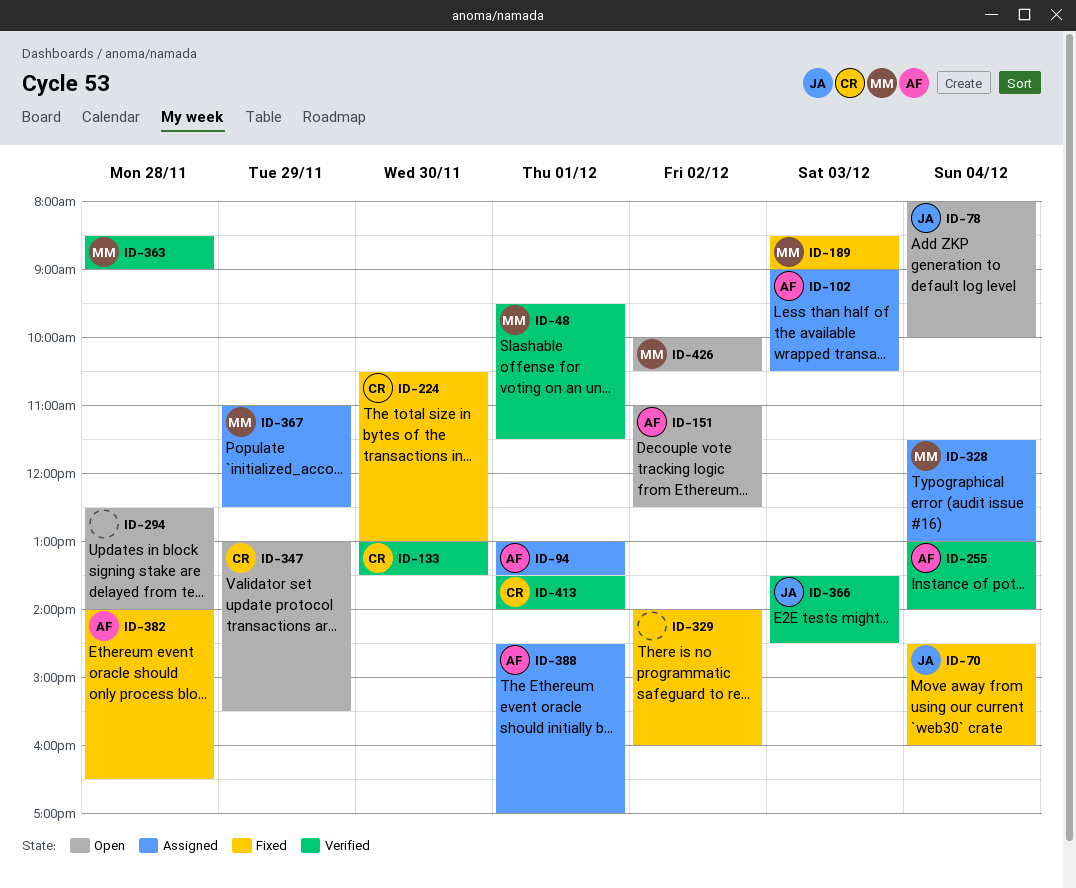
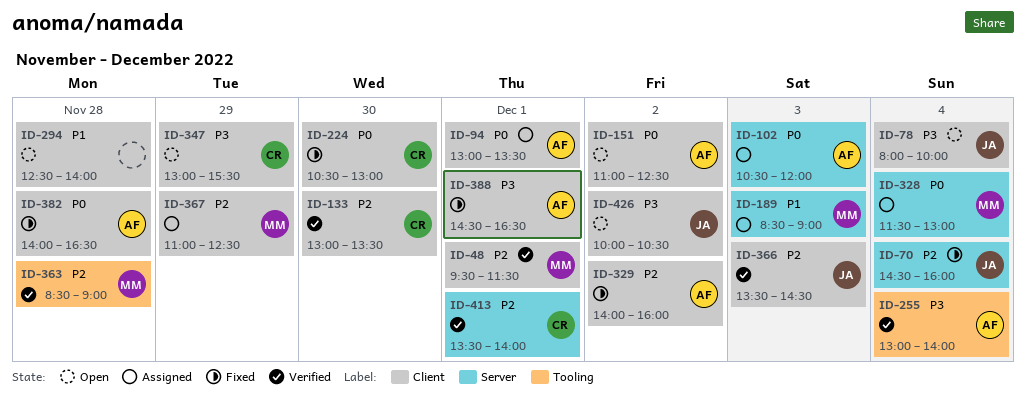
ID-102, begins: 09:00 -> 10:30
ID-102, ends: 10:30 -> 12:00
ID-189, status: Fixed -> Assigned
ID-329, owner: none -> AF
ID-388, status: Assigned -> Fixed
ID-388, ends: 17:00 -> 16:30
ID-426, owner: MM -> JA

